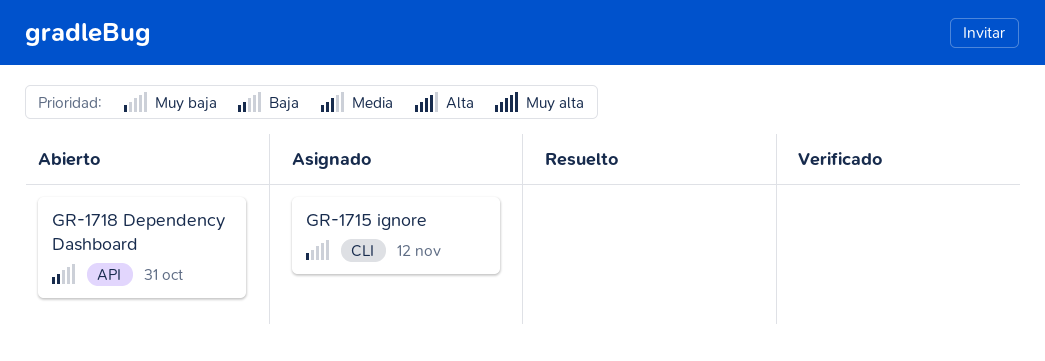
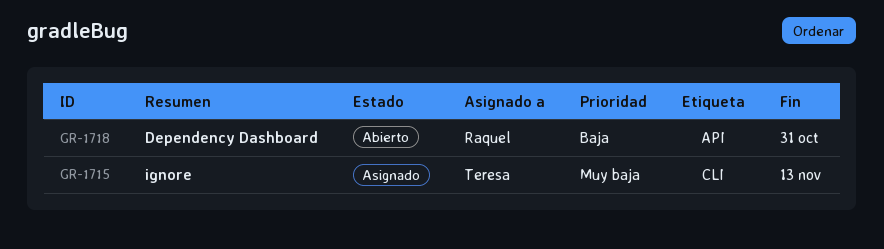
GR-1715, due: Nov 12 -> Nov 13

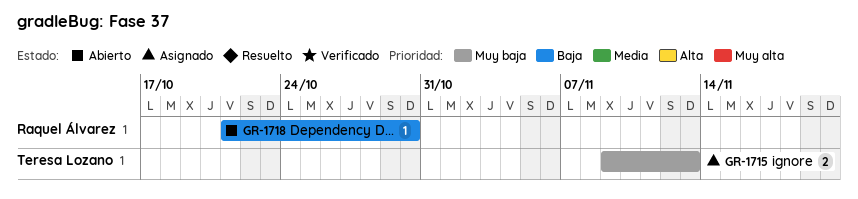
GR-1718, due: Oct 31 -> Oct 30

